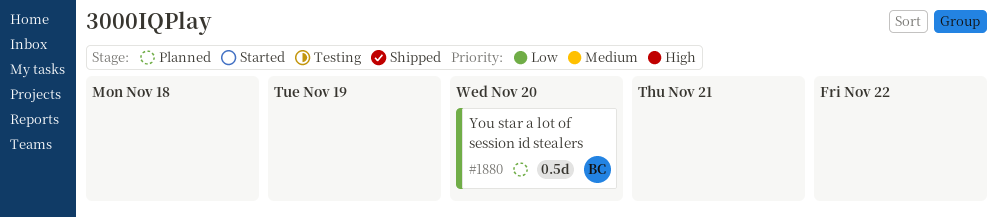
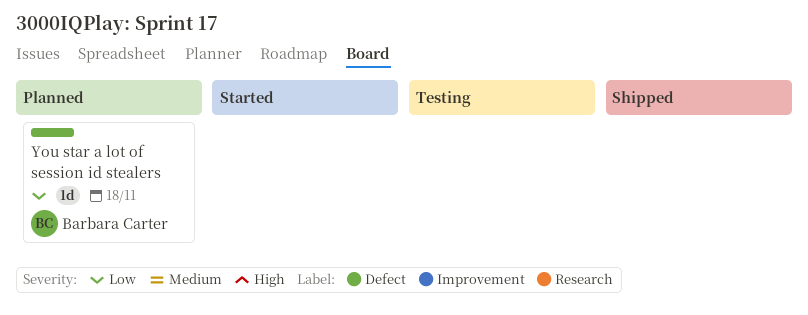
You star a lot of session id stealers, estimate: 0.5d -> 1d
You star a lot of session id stealers, due: Nov 20 -> Nov 18

